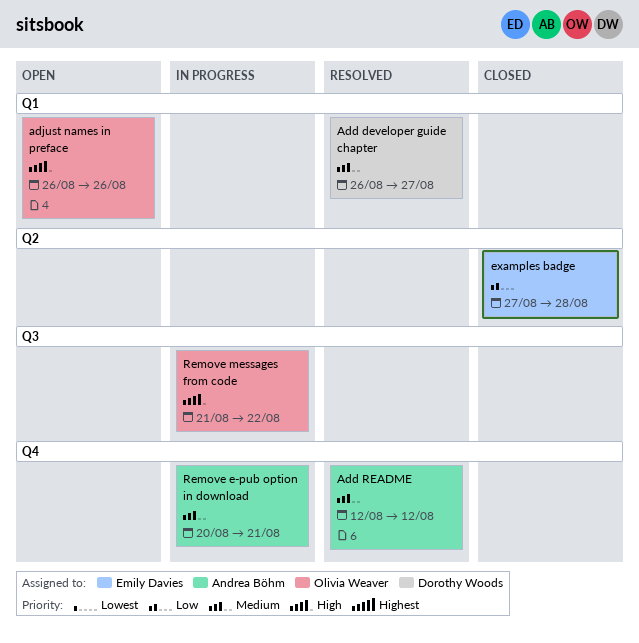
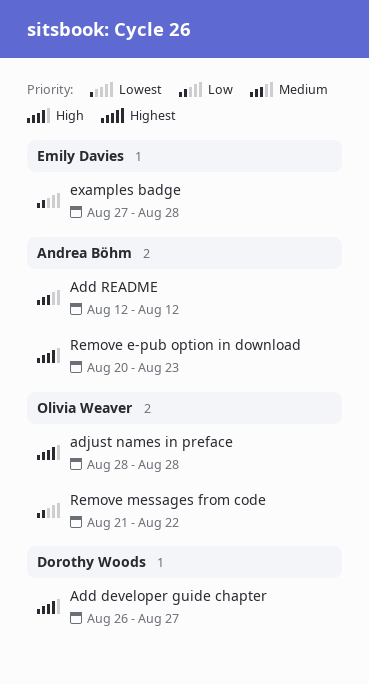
Add developer guide chapter, priority: Medium -> High
adjust names in preface, start: Aug 26 -> Aug 28
adjust names in preface, due: Aug 26 -> Aug 28
Remove e-pub option in download, priority: Medium -> High
Remove e-pub option in download, due: Aug 21 -> Aug 23
Remove messages from code, priority: High -> Low

